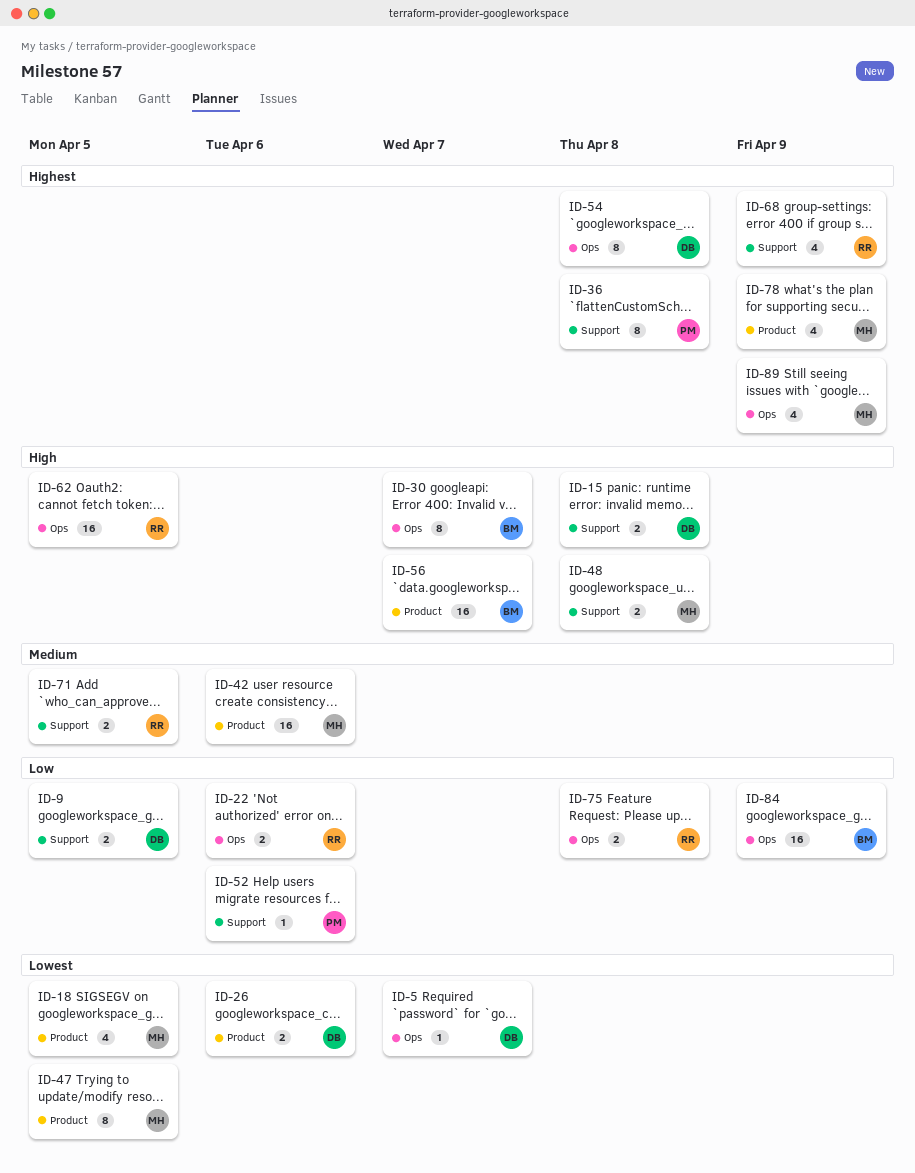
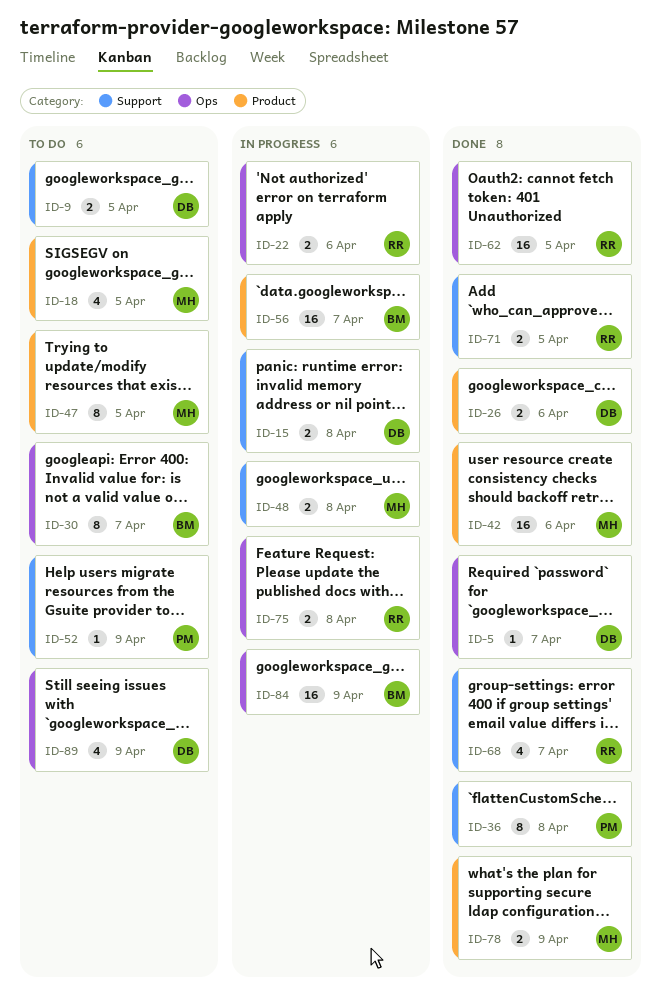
ID-52, due: Apr 6 -> Apr 9
ID-54: present -> none
ID-68, due: Apr 9 -> Apr 7
ID-78, estimate: 4 -> 2
ID-89, owner: MH -> DB

